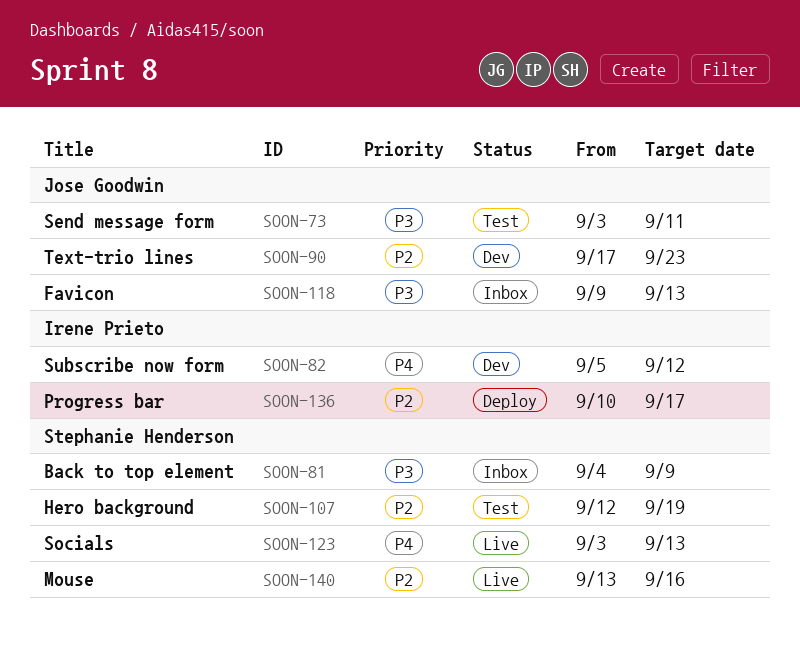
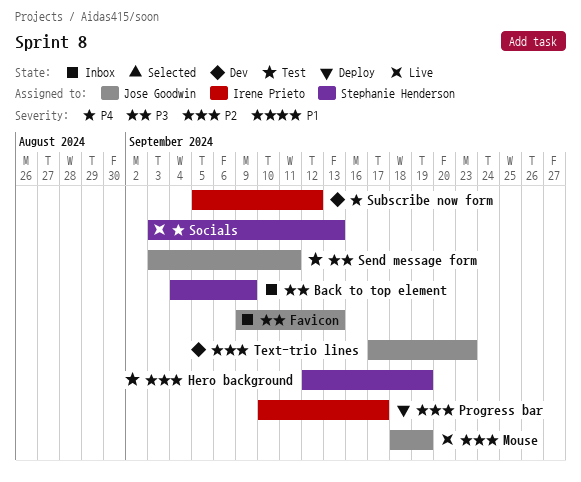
Mouse, owner: Stephanie Henderson -> Jose Goodwin
Mouse, start: Sep 13 -> Sep 18
Mouse, due: Sep 16 -> Sep 19

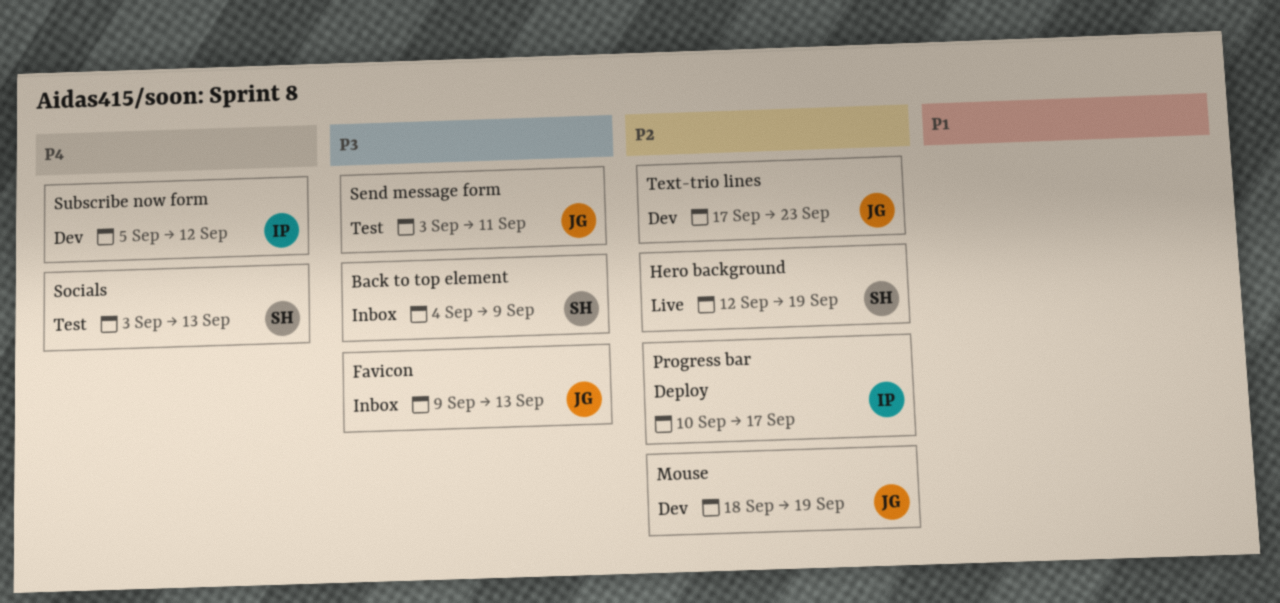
Hero background, status: Test -> Live
Mouse, status: Live -> Dev
Socials, status: Live -> Test

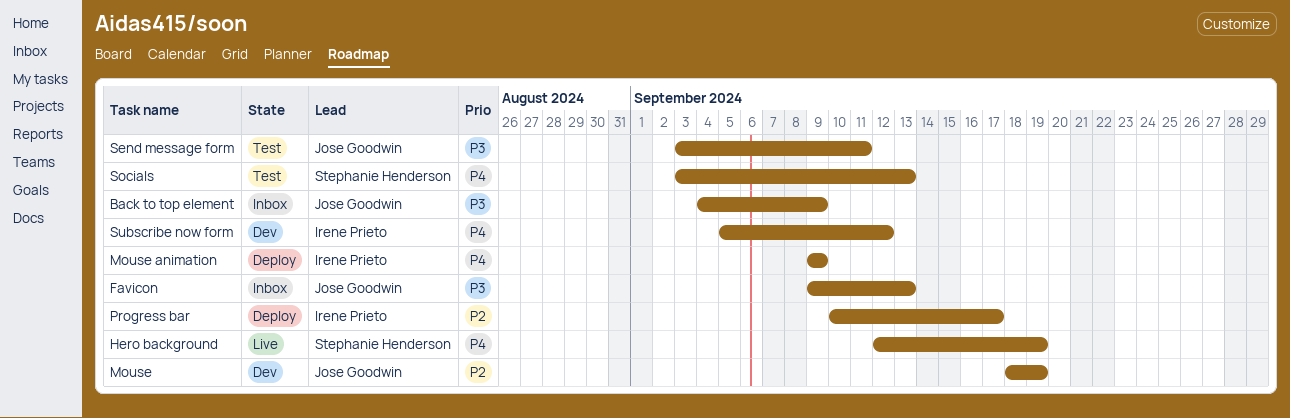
Back to top element, owner: Stephanie Henderson -> Jose Goodwin
Hero background, priority: P2 -> P4
Mouse animation: none -> present
Text-trio lines: present -> none

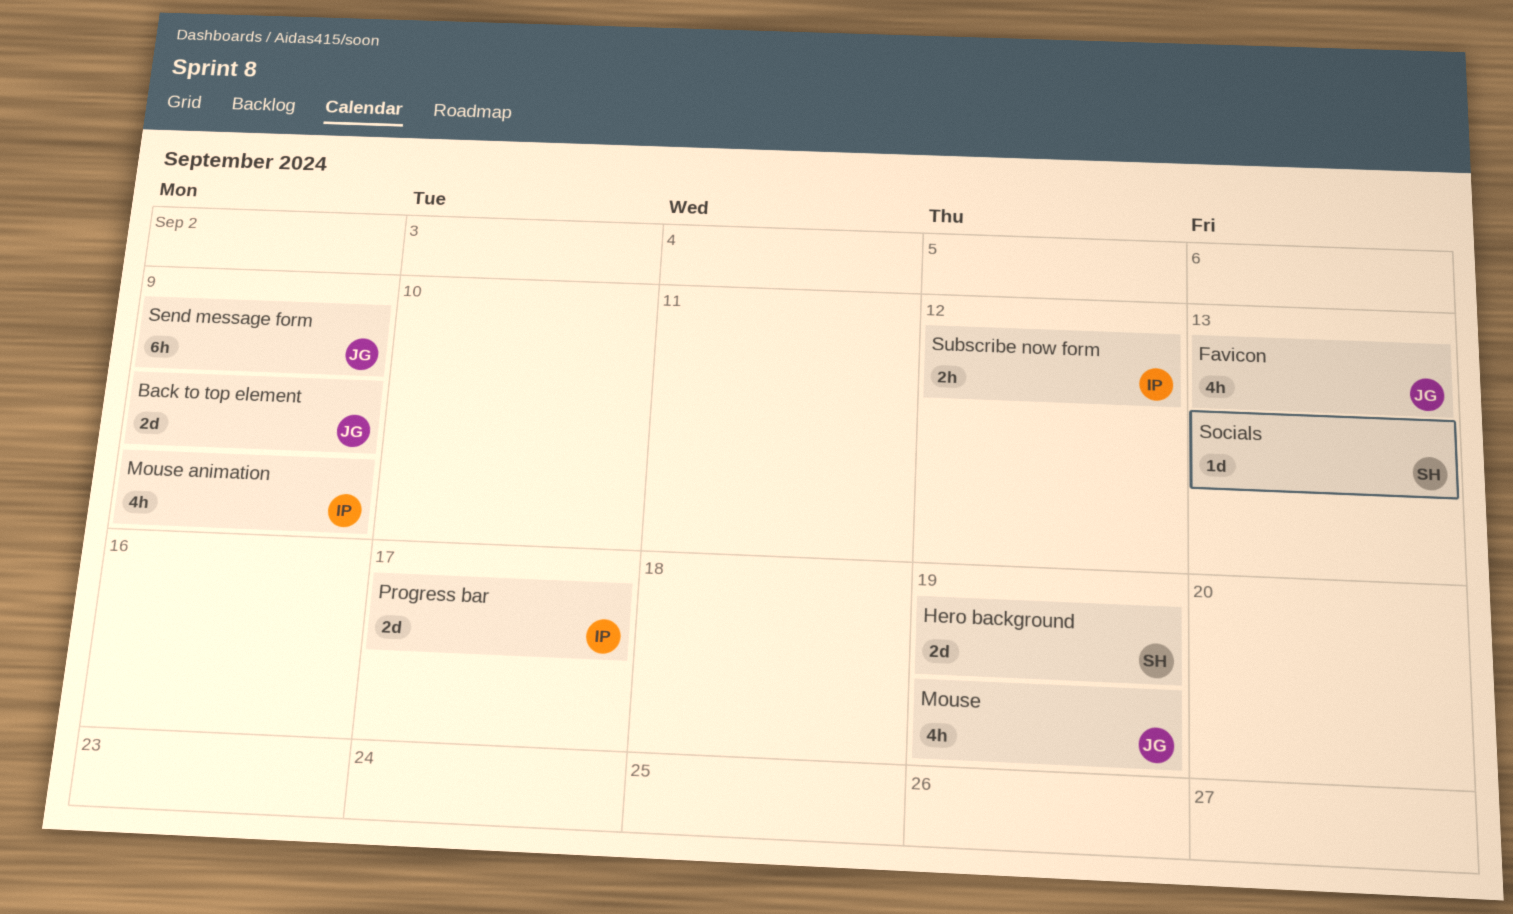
Send message form, due: Sep 11 -> Sep 9

